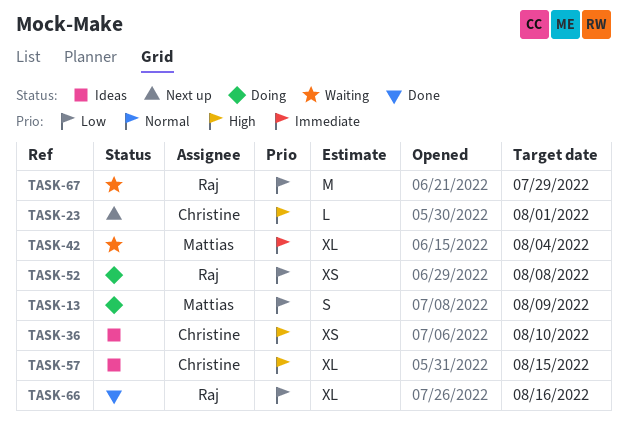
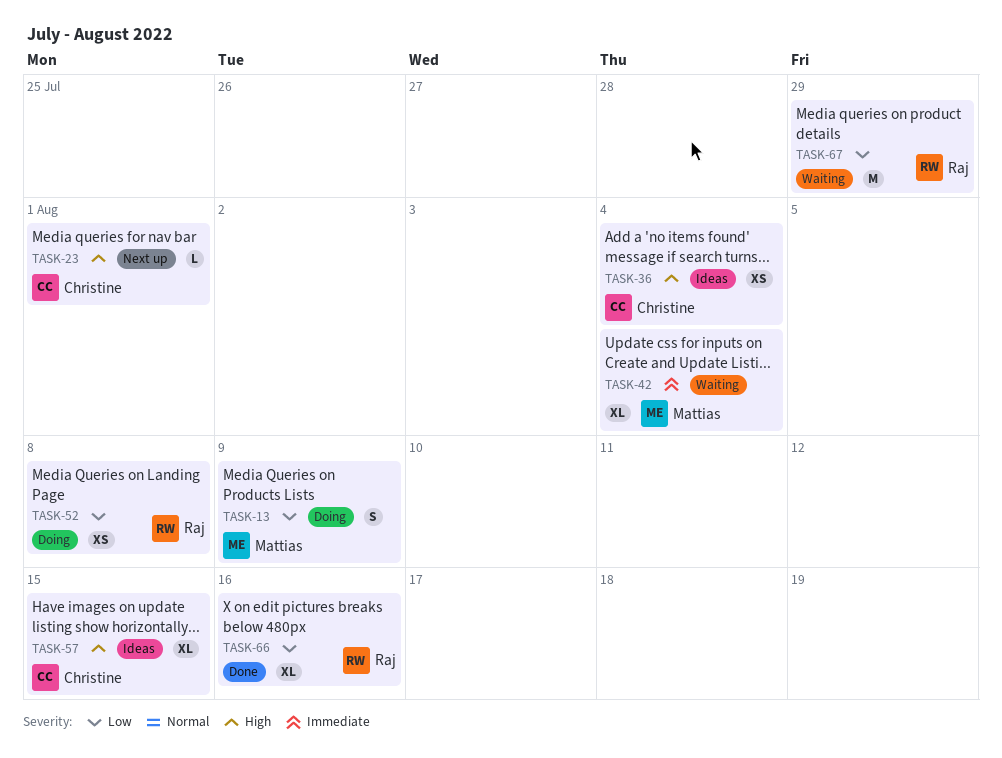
TASK-36, due: Aug 10 -> Aug 4

